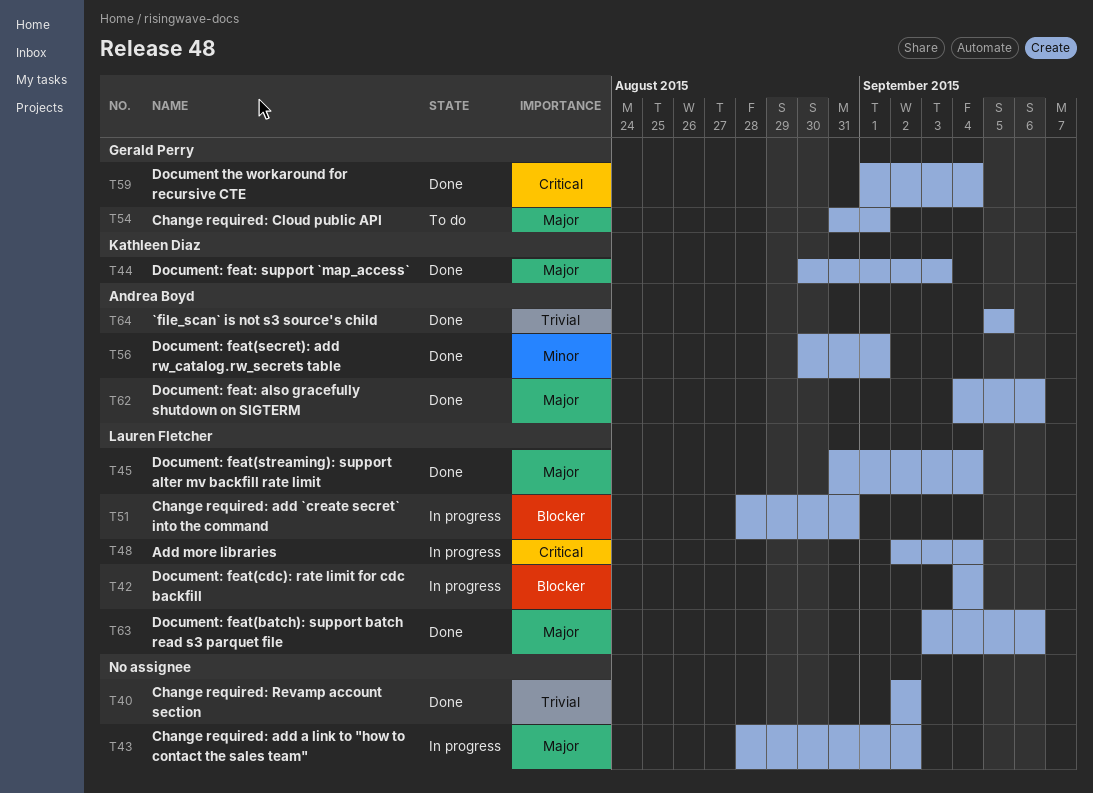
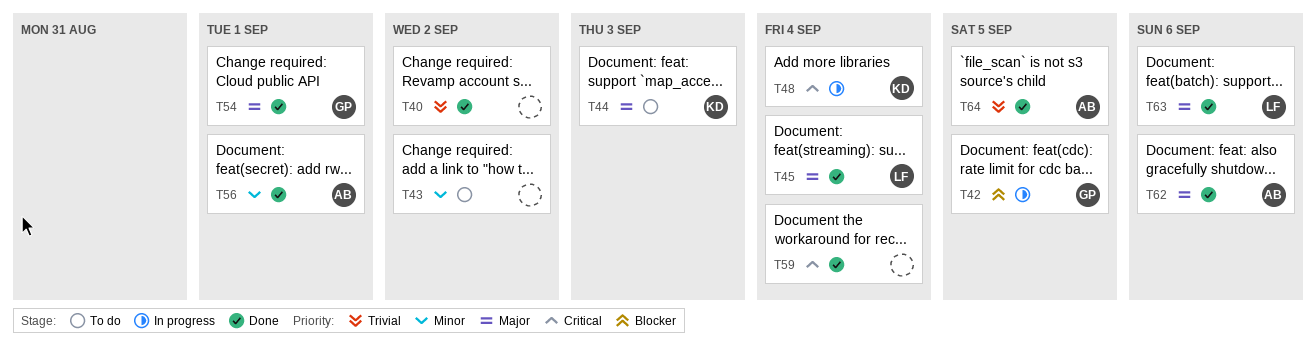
T42, owner: Lauren Fletcher -> Gerald Perry
T42, due: Sep 4 -> Sep 5
T43, status: In progress -> To do
T43, priority: Major -> Minor
T44, status: Done -> To do
T48, owner: Lauren Fletcher -> Kathleen Diaz
T51: present -> none
T54, status: To do -> Done
T59, owner: Gerald Perry -> none

